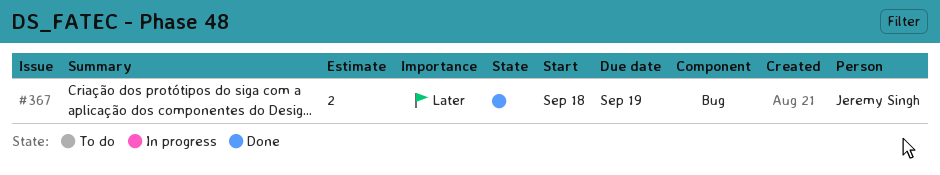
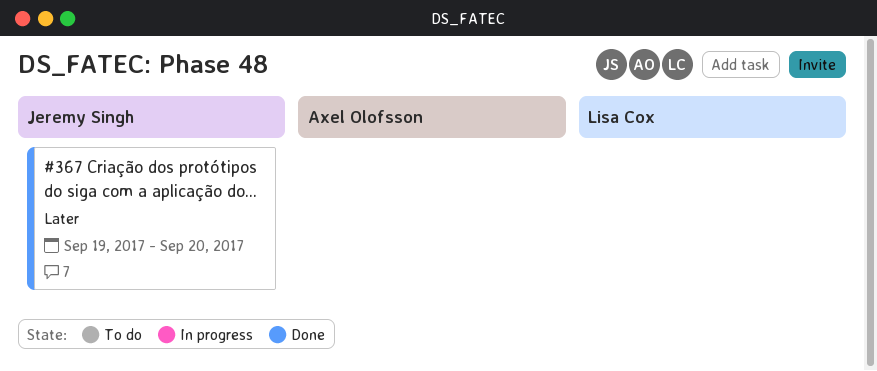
#367, start: Sep 18 -> Sep 19
#367, due: Sep 19 -> Sep 20

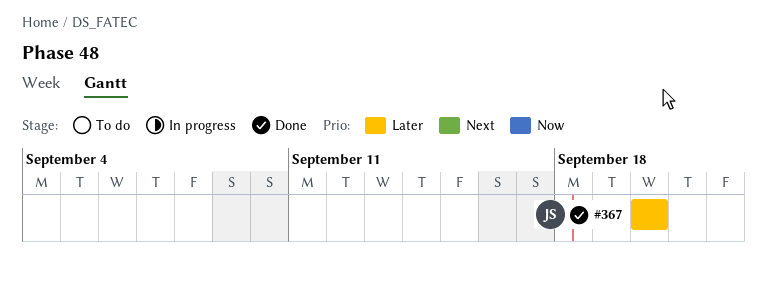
#367, start: Sep 19 -> Sep 20

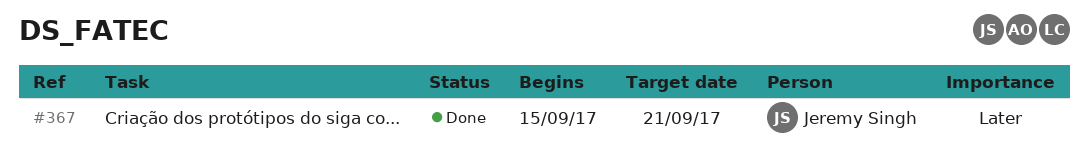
#367, start: Sep 20 -> Sep 15
#367, due: Sep 20 -> Sep 21

